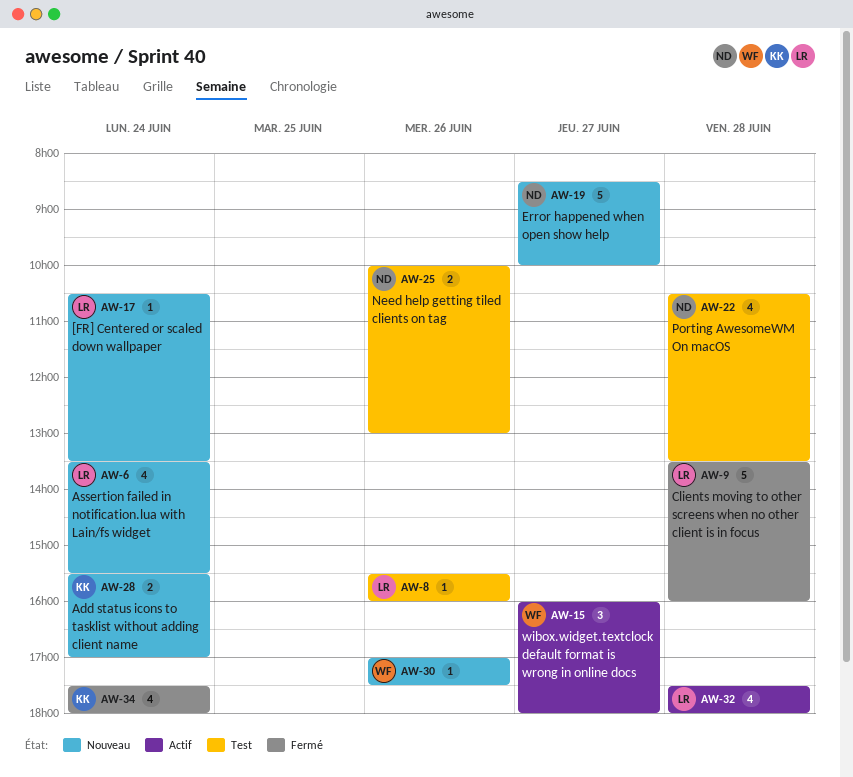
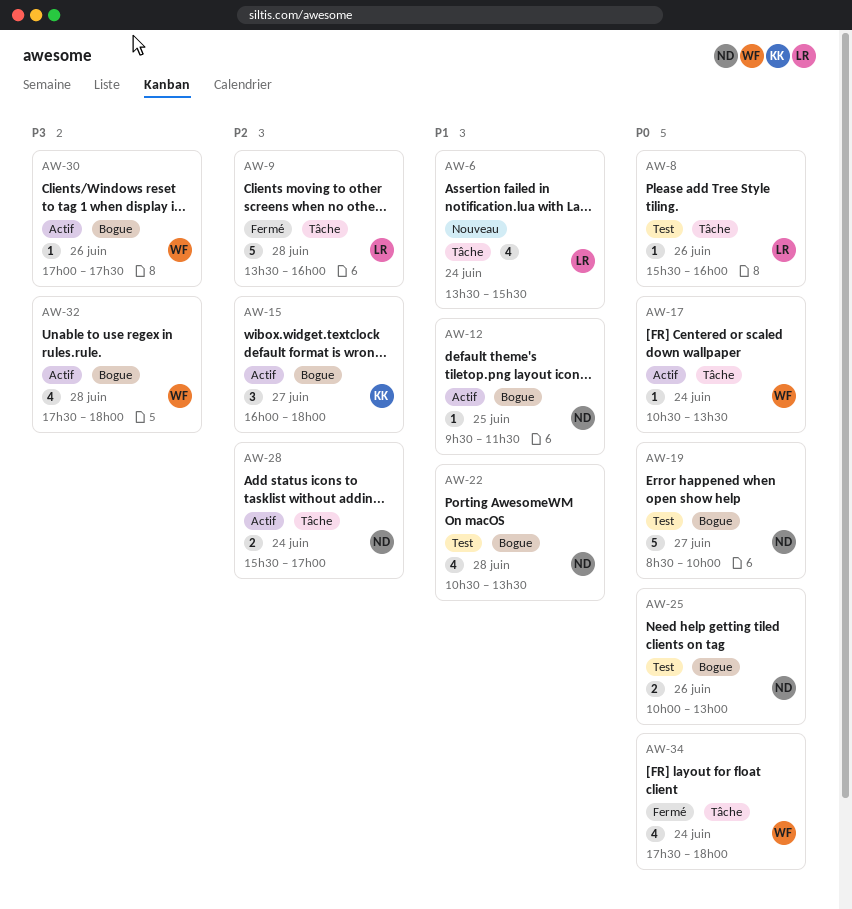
AW-12: none -> present
AW-15, owner: WF -> KK
AW-17, status: Nouveau -> Actif
AW-17, owner: LR -> WF
AW-19, status: Nouveau -> Test
AW-28, status: Nouveau -> Actif
AW-28, owner: KK -> ND
AW-30, status: Nouveau -> Actif
AW-32, owner: LR -> WF
AW-34, owner: KK -> WF

